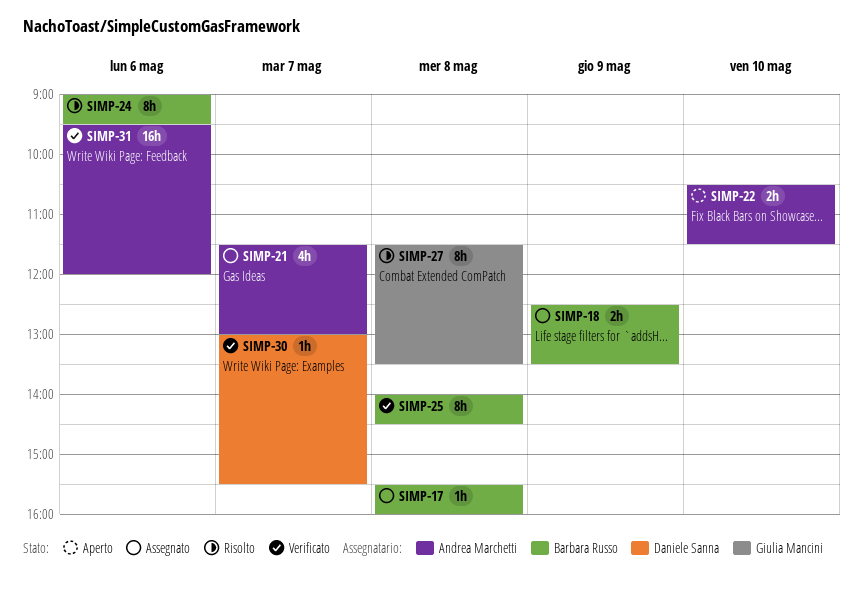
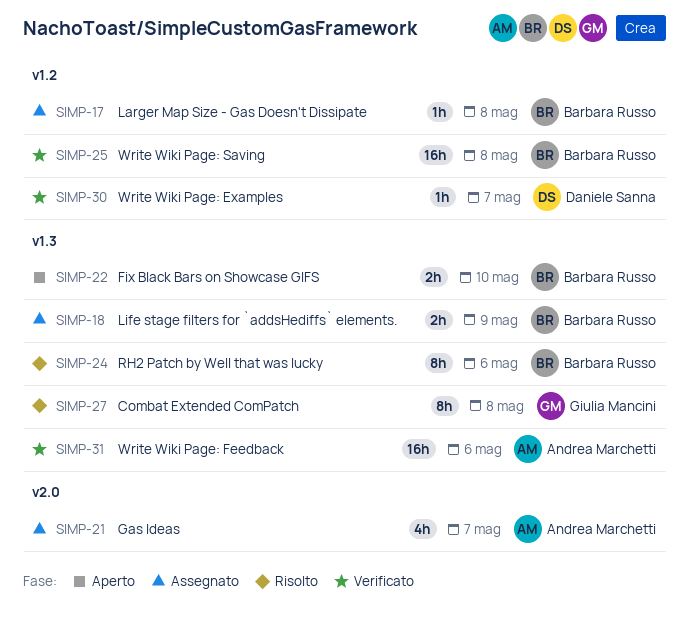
SIMP-22, owner: Andrea Marchetti -> Barbara Russo
SIMP-25, estimate: 8h -> 16h

